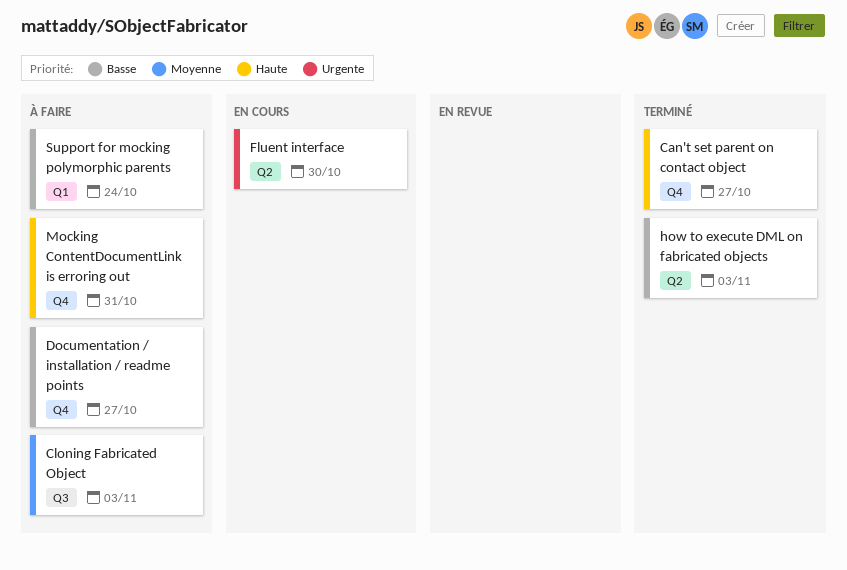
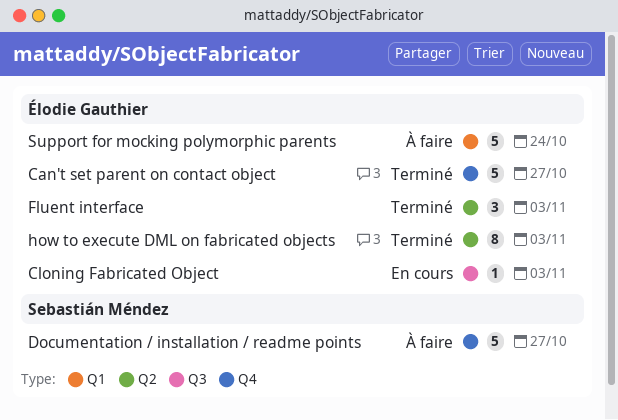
Cloning Fabricated Object, status: À faire -> En cours
Fluent interface, status: En cours -> Terminé
Fluent interface, due: Oct 30 -> Nov 3
Mocking ContentDocumentLink is erroring out: present -> none

